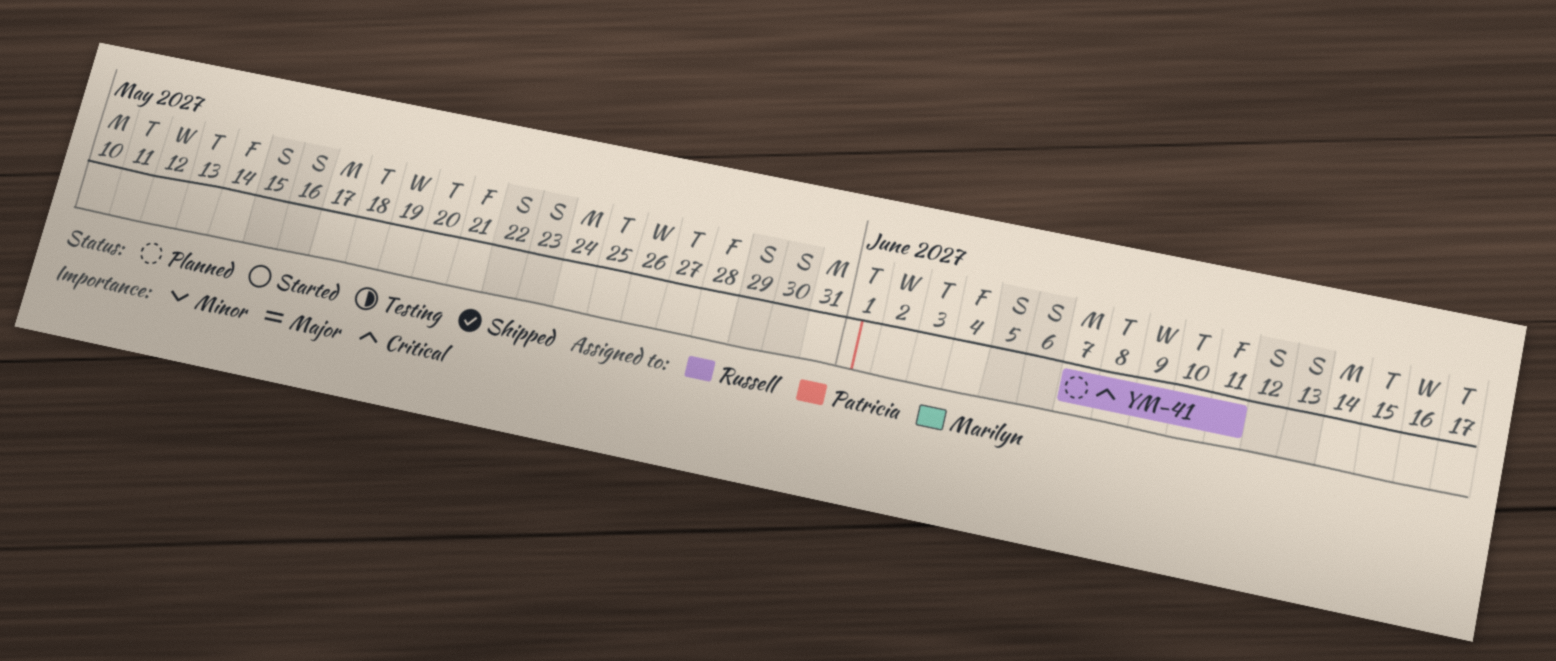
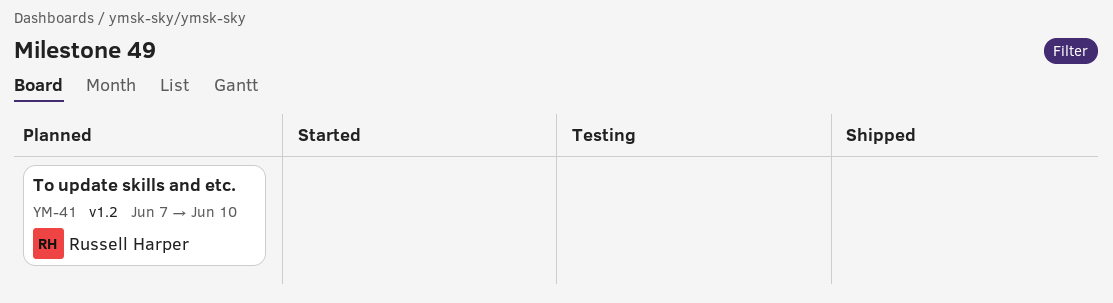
YM-41, due: Jun 11 -> Jun 10

